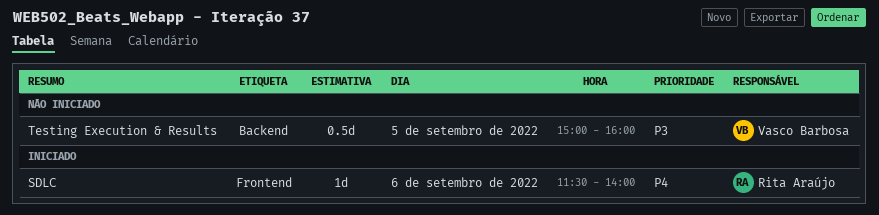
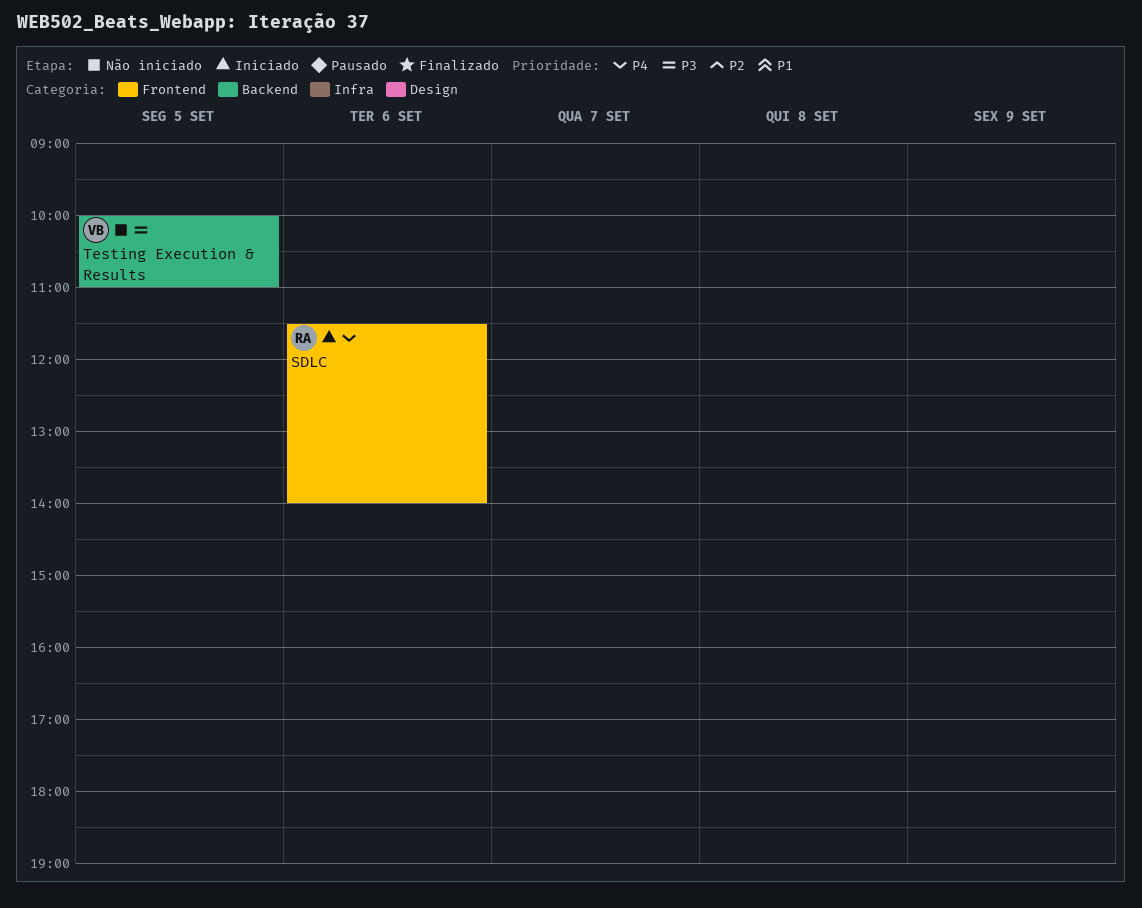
Testing Execution & Results, begins: 15:00 -> 10:00
Testing Execution & Results, ends: 16:00 -> 11:00

